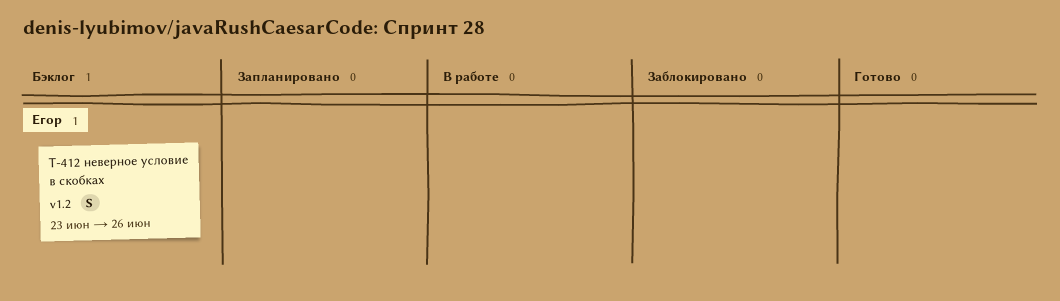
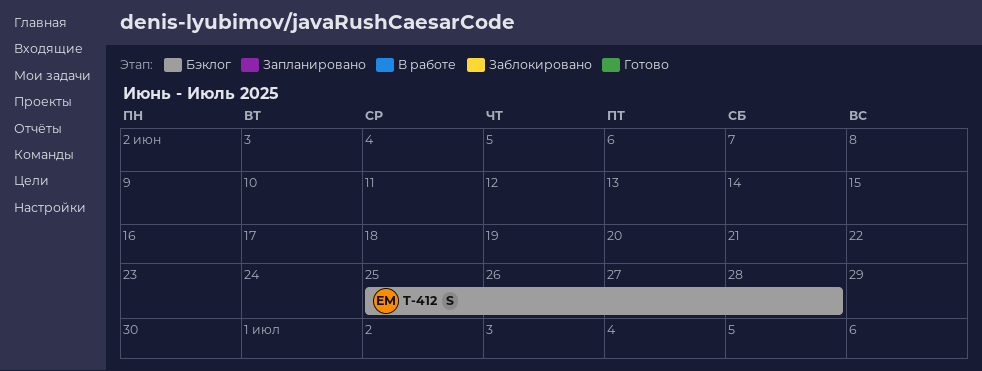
T-412, start: Jun 23 -> Jun 25
T-412, due: Jun 26 -> Jun 28

